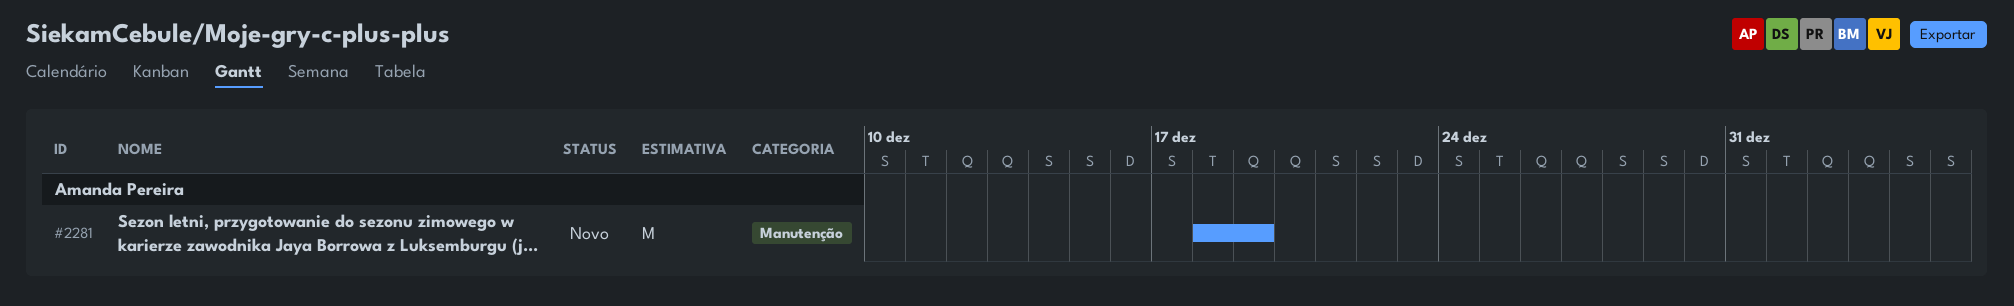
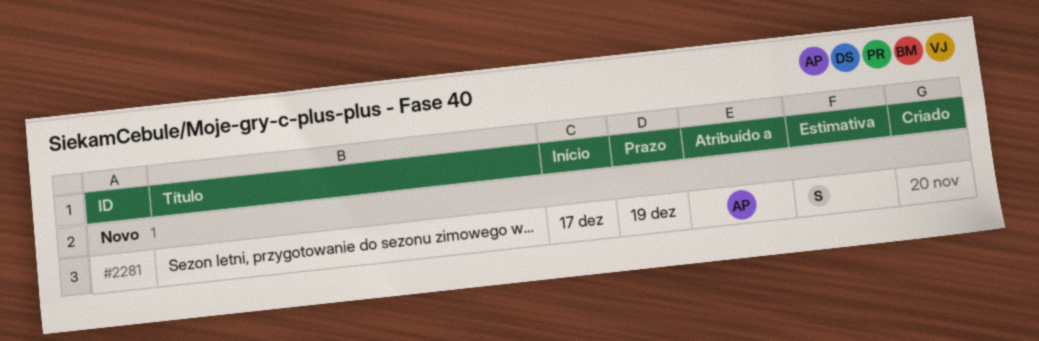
#2281, estimate: M -> S
#2281, start: Dec 18 -> Dec 17

